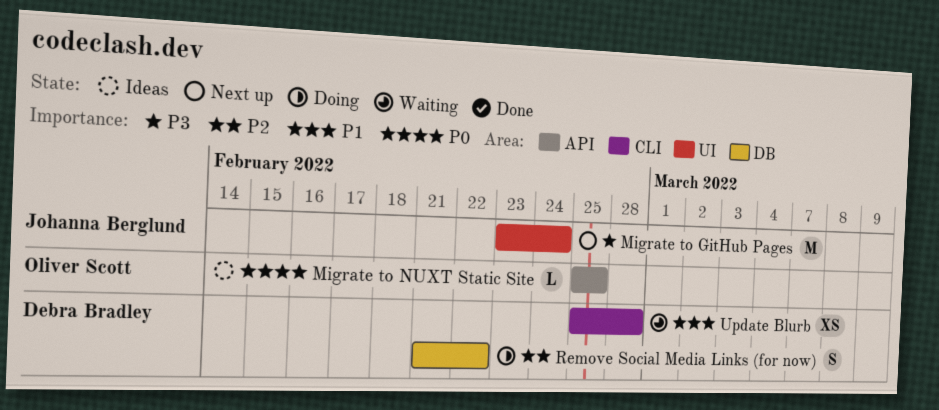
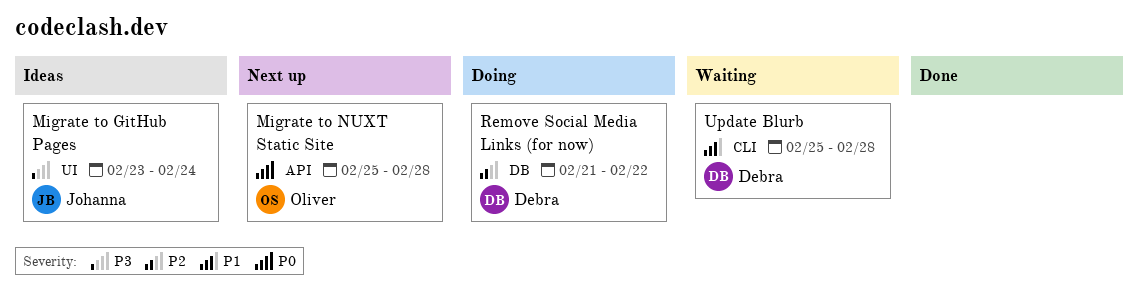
Migrate to GitHub Pages, status: Next up -> Ideas
Migrate to NUXT Static Site, status: Ideas -> Next up
Migrate to NUXT Static Site, due: Feb 25 -> Feb 28

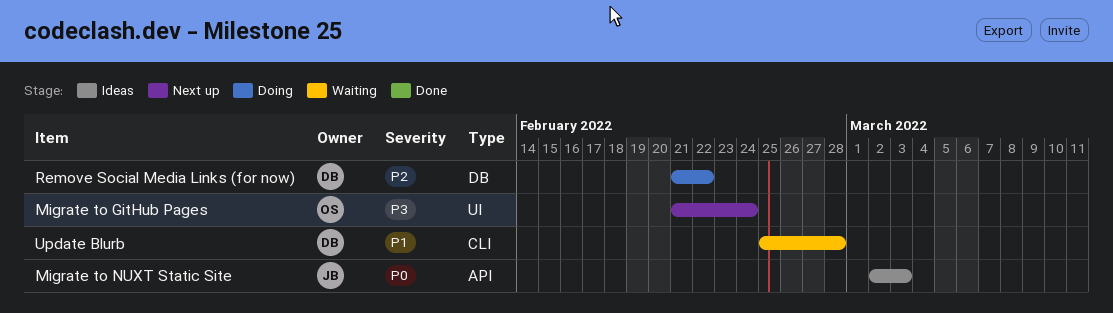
Migrate to GitHub Pages, status: Ideas -> Next up
Migrate to GitHub Pages, owner: Johanna -> Oliver
Migrate to GitHub Pages, start: Feb 23 -> Feb 21
Migrate to NUXT Static Site, status: Next up -> Ideas
Migrate to NUXT Static Site, owner: Oliver -> Johanna
Migrate to NUXT Static Site, start: Feb 25 -> Mar 2
Migrate to NUXT Static Site, due: Feb 28 -> Mar 3

